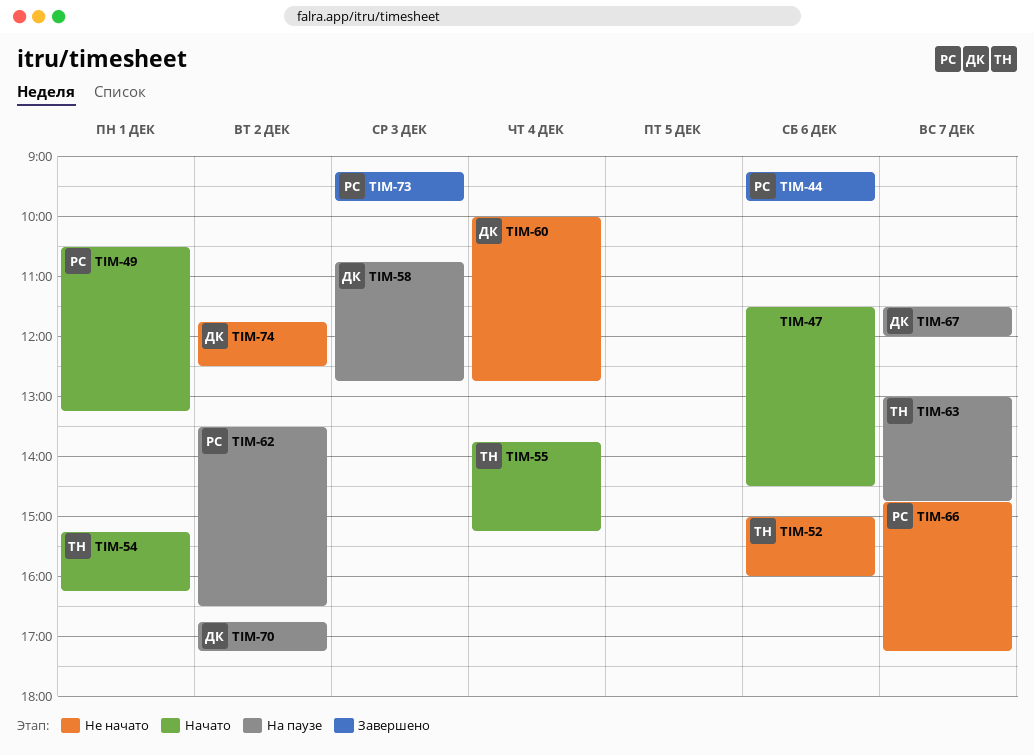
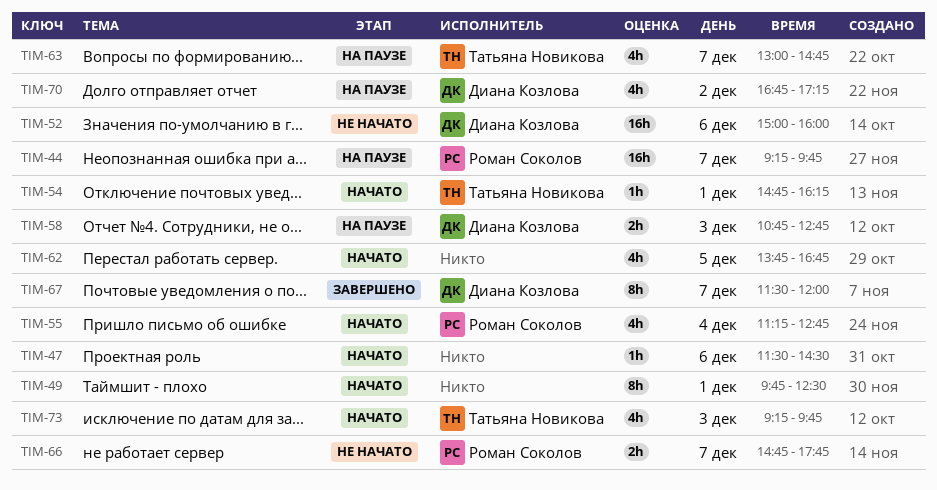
TIM-44, status: Завершено -> На паузе
TIM-44, day: Dec 6 -> Dec 7
TIM-49, owner: Роман Соколов -> none
TIM-49, begins: 10:30 -> 09:45
TIM-49, ends: 13:15 -> 12:30
TIM-52, owner: Татьяна Новикова -> Диана Козлова
TIM-54, begins: 15:15 -> 14:45
TIM-55, owner: Татьяна Новикова -> Роман Соколов
TIM-55, begins: 13:45 -> 11:15
TIM-55, ends: 15:15 -> 12:45
TIM-60: present -> none
TIM-62, status: На паузе -> Начато
TIM-62, owner: Роман Соколов -> none
TIM-62, day: Dec 2 -> Dec 5
TIM-62, begins: 13:30 -> 13:45
TIM-62, ends: 16:30 -> 16:45
TIM-66, ends: 17:15 -> 17:45
TIM-67, status: На паузе -> Завершено
TIM-73, status: Завершено -> Начато
TIM-73, owner: Роман Соколов -> Татьяна Новикова
TIM-74: present -> none

